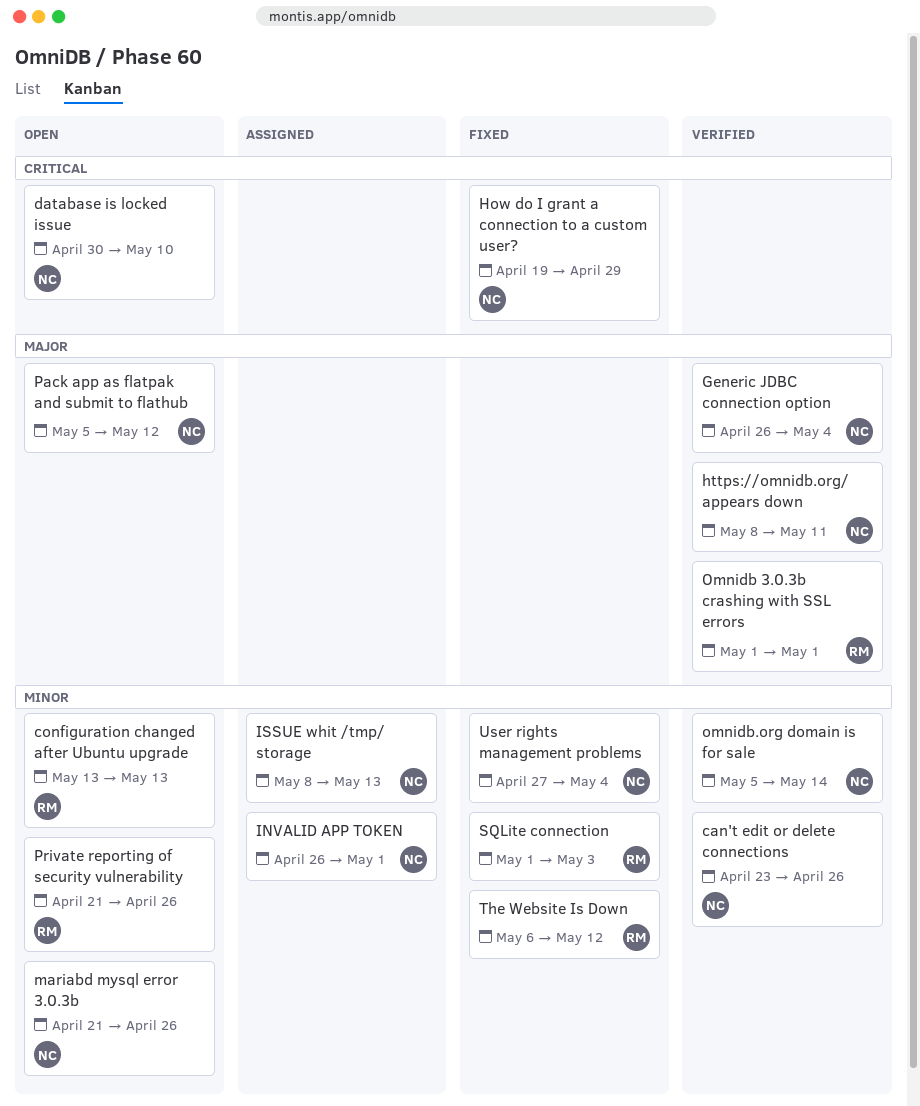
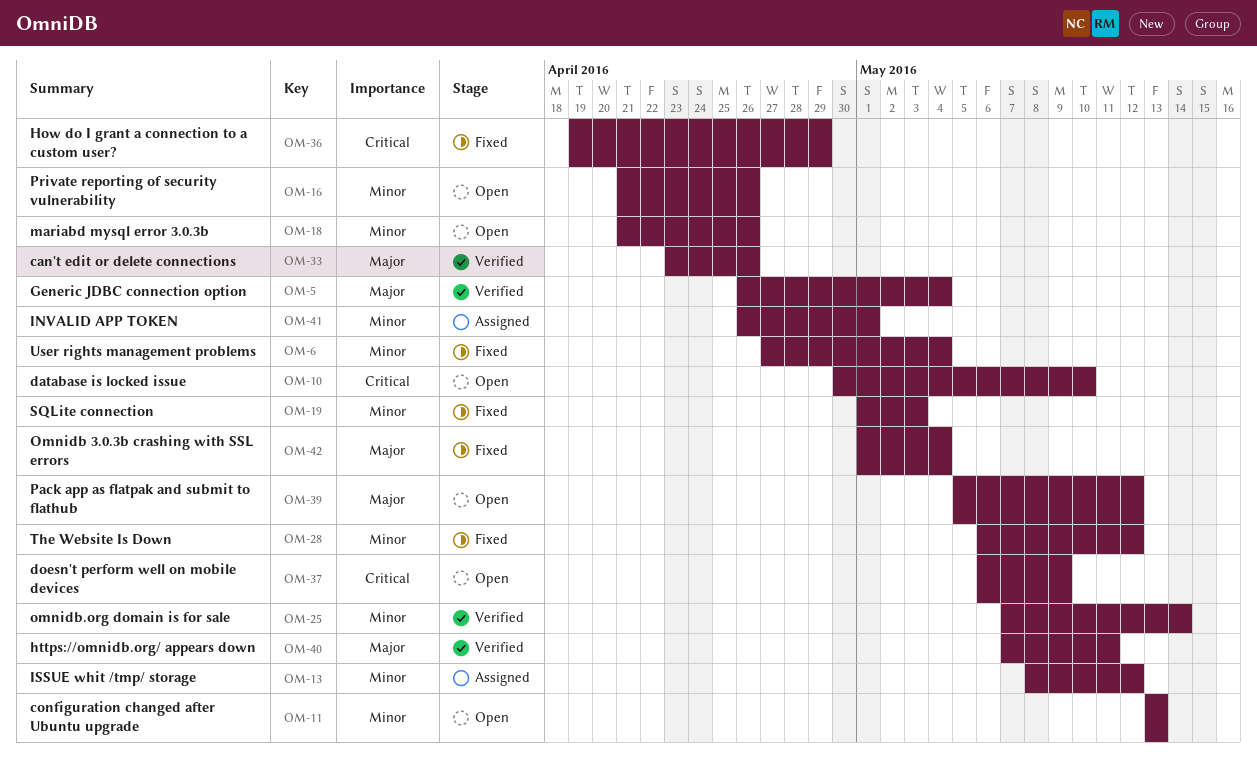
can't edit or delete connections, priority: Minor -> Major
doesn't perform well on mobile devices: none -> present
https://omnidb.org/ appears down, start: May 8 -> May 7
ISSUE whit /tmp/ storage, due: May 13 -> May 12
Omnidb 3.0.3b crashing with SSL errors, status: Verified -> Fixed
Omnidb 3.0.3b crashing with SSL errors, due: May 1 -> May 4
omnidb.org domain is for sale, start: May 5 -> May 7

